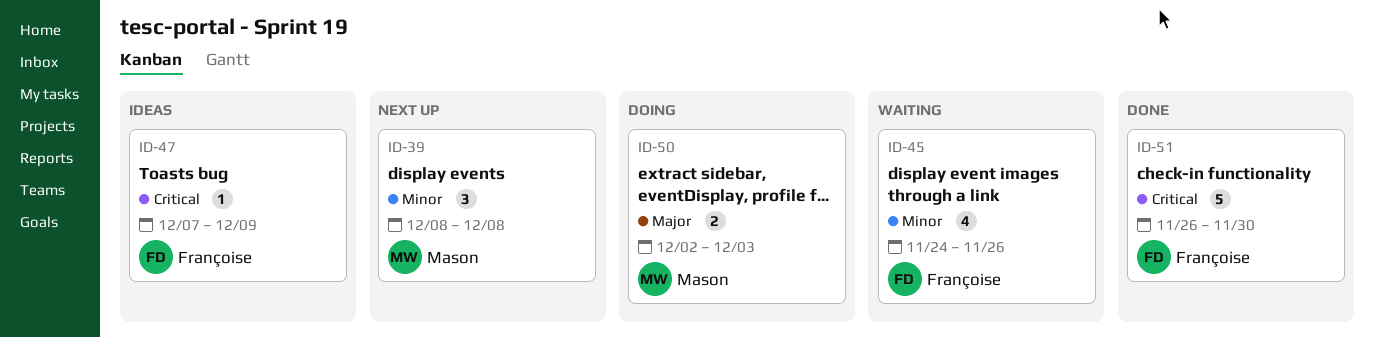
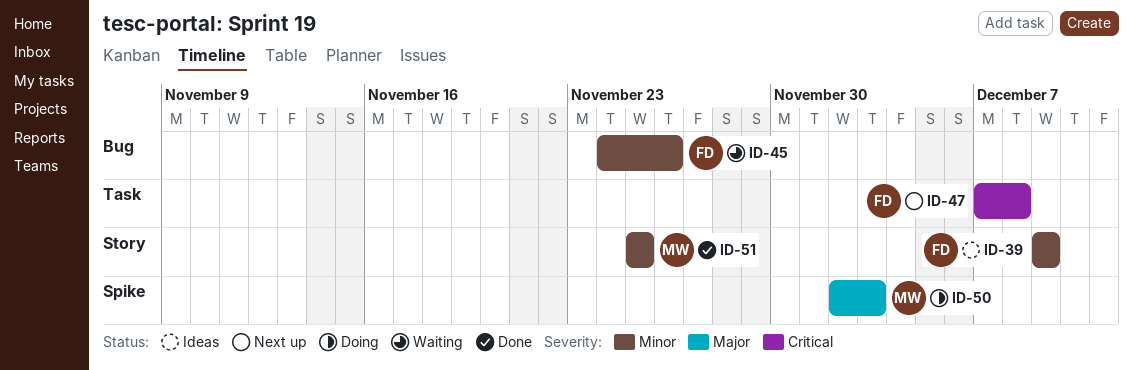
ID-39, status: Next up -> Ideas
ID-39, owner: Mason -> Françoise
ID-39, start: Dec 8 -> Dec 9
ID-39, due: Dec 8 -> Dec 9
ID-47, status: Ideas -> Next up
ID-47, due: Dec 9 -> Dec 8
ID-51, owner: Françoise -> Mason
ID-51, priority: Critical -> Minor
ID-51, start: Nov 26 -> Nov 25
ID-51, due: Nov 30 -> Nov 25

